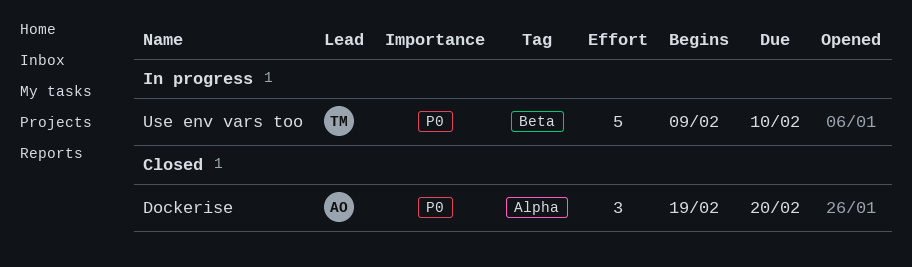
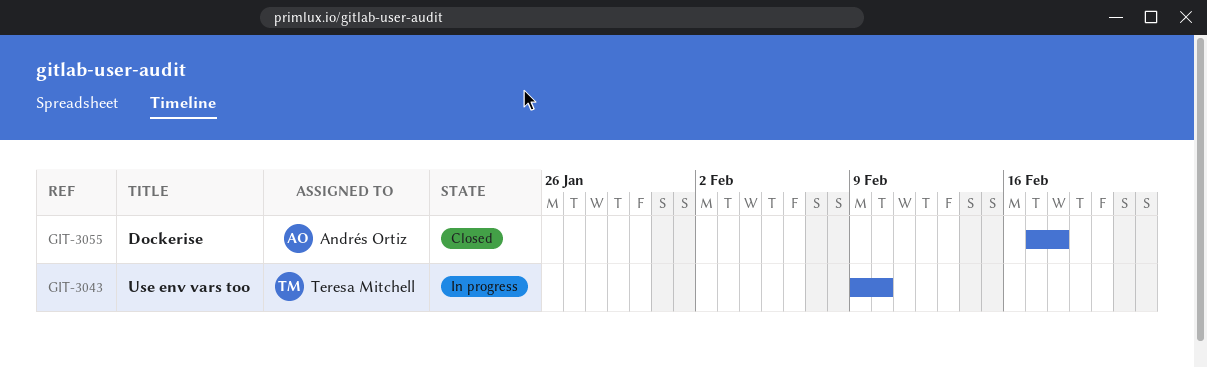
Dockerise, start: Feb 19 -> Feb 17
Dockerise, due: Feb 20 -> Feb 18

